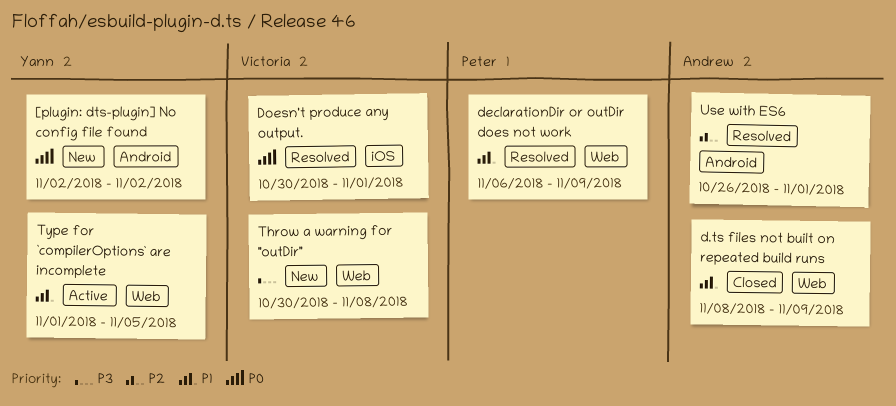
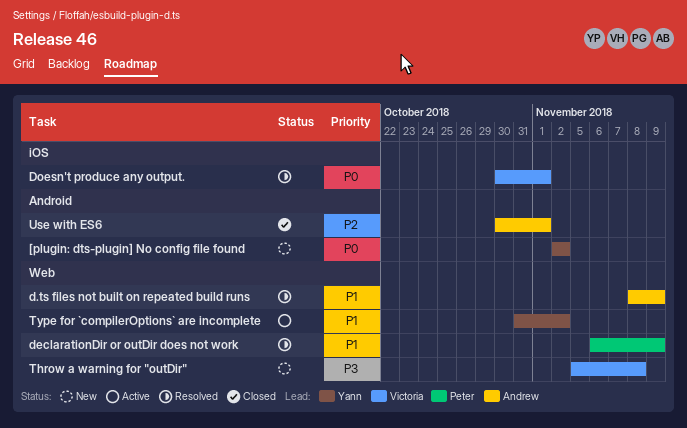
d.ts files not built on repeated build runs, status: Closed -> Resolved
Throw a warning for "outDir", start: Oct 30 -> Nov 5
Type for `compilerOptions` are incomplete, start: Nov 1 -> Oct 31
Type for `compilerOptions` are incomplete, due: Nov 5 -> Nov 2
Use with ES6, status: Resolved -> Closed
Use with ES6, start: Oct 26 -> Oct 30

